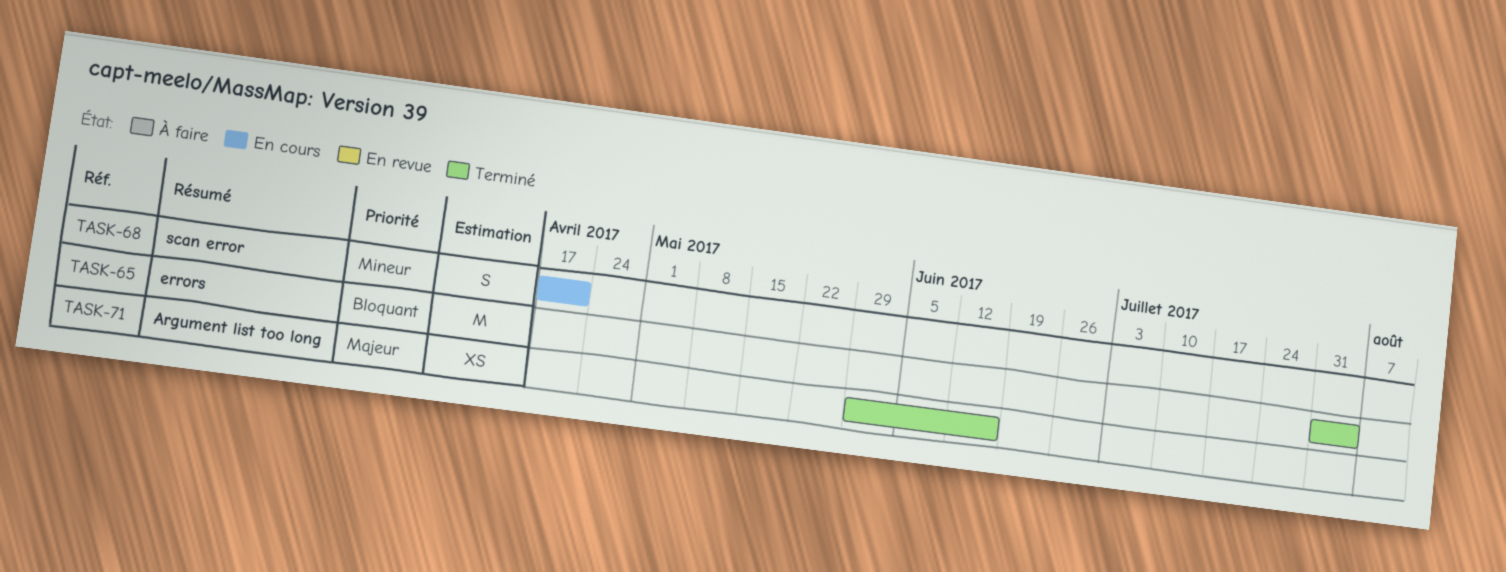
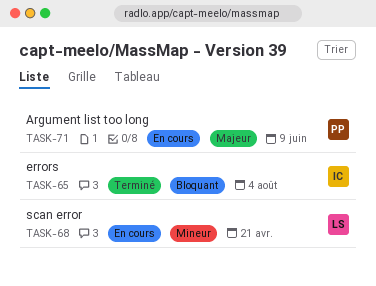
TASK-71, status: Terminé -> En cours
TASK-71, due: Jun 16 -> Jun 9

